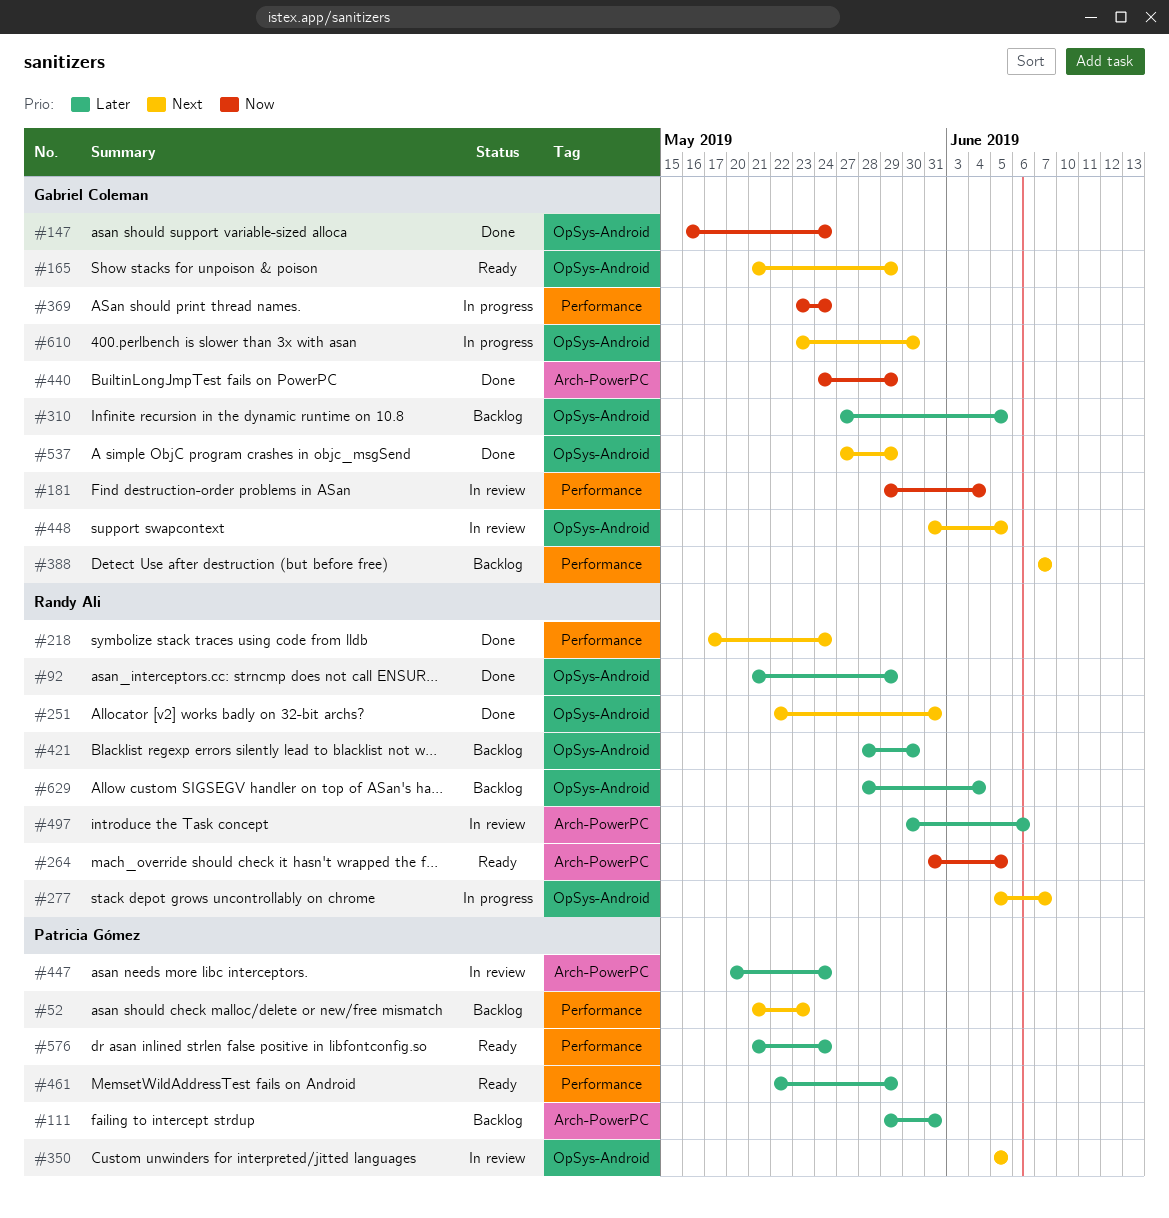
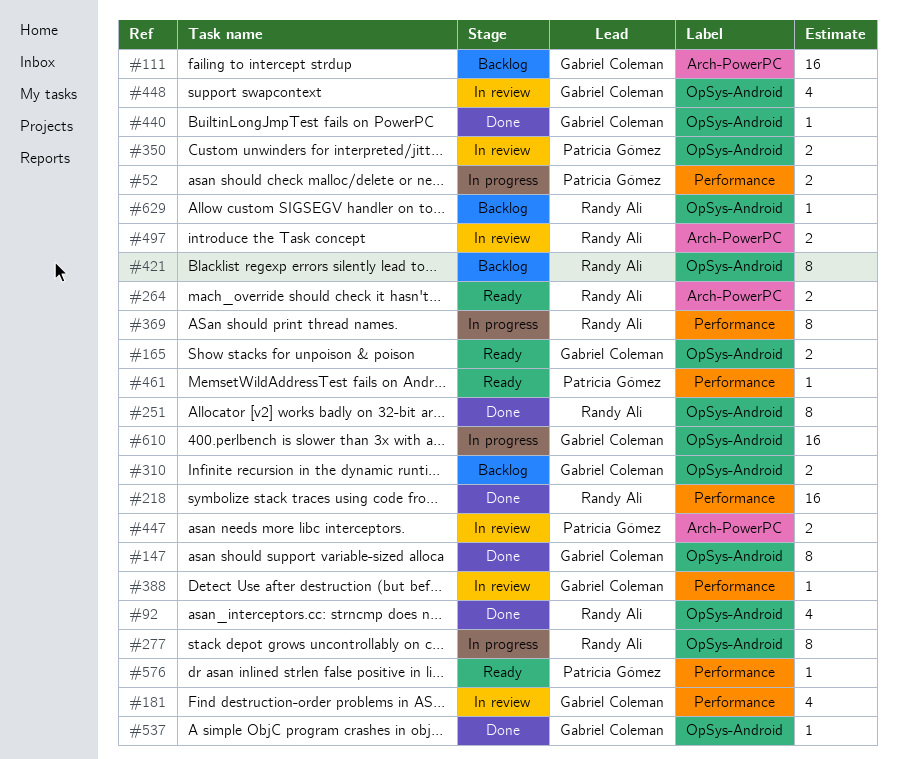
#52, status: Backlog -> In progress
#111, owner: Patricia Gómez -> Gabriel Coleman
#369, owner: Gabriel Coleman -> Randy Ali
#388, status: Backlog -> In review
#440, label: Arch-PowerPC -> OpSys-Android

